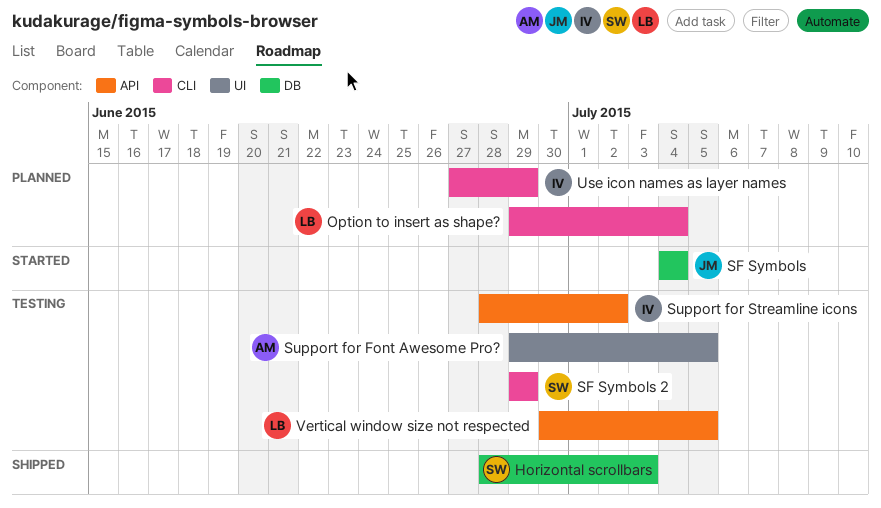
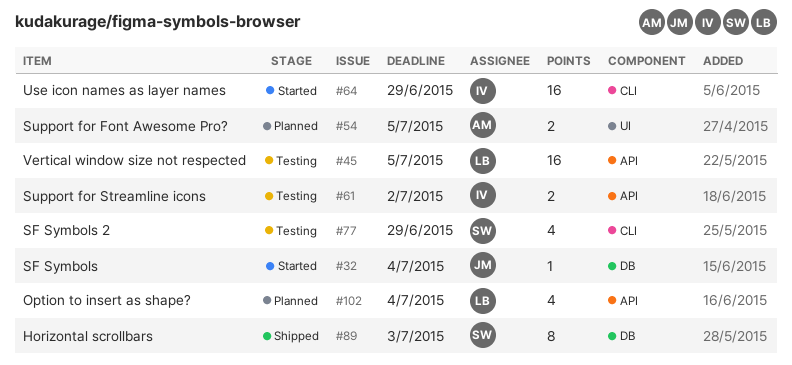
Option to insert as shape?, label: CLI -> API
Support for Font Awesome Pro?, status: Testing -> Planned
Use icon names as layer names, status: Planned -> Started

